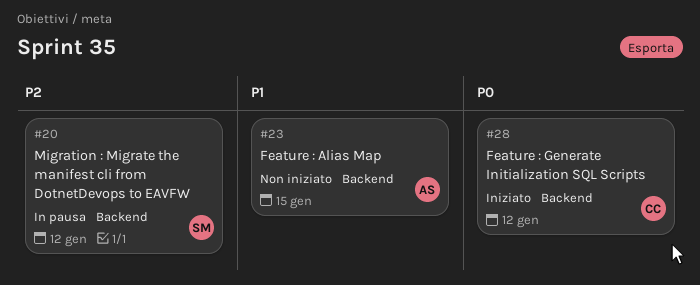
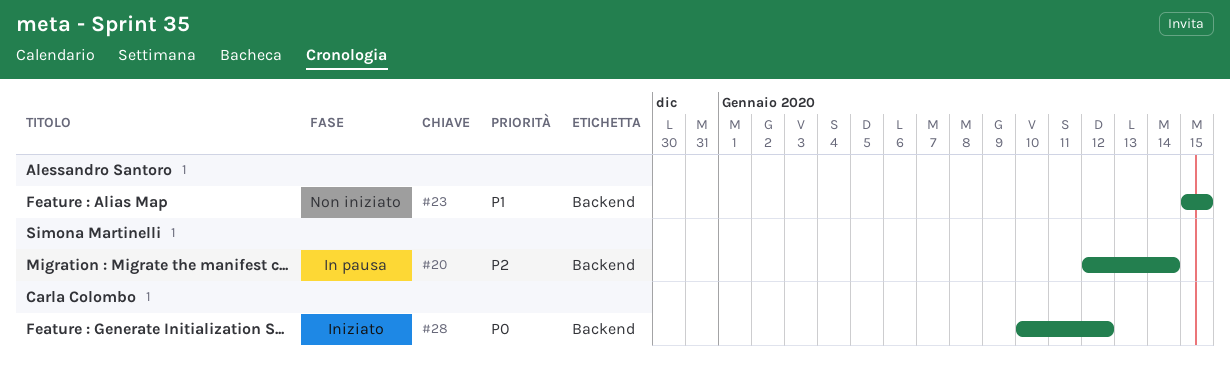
#20, due: Jan 12 -> Jan 14

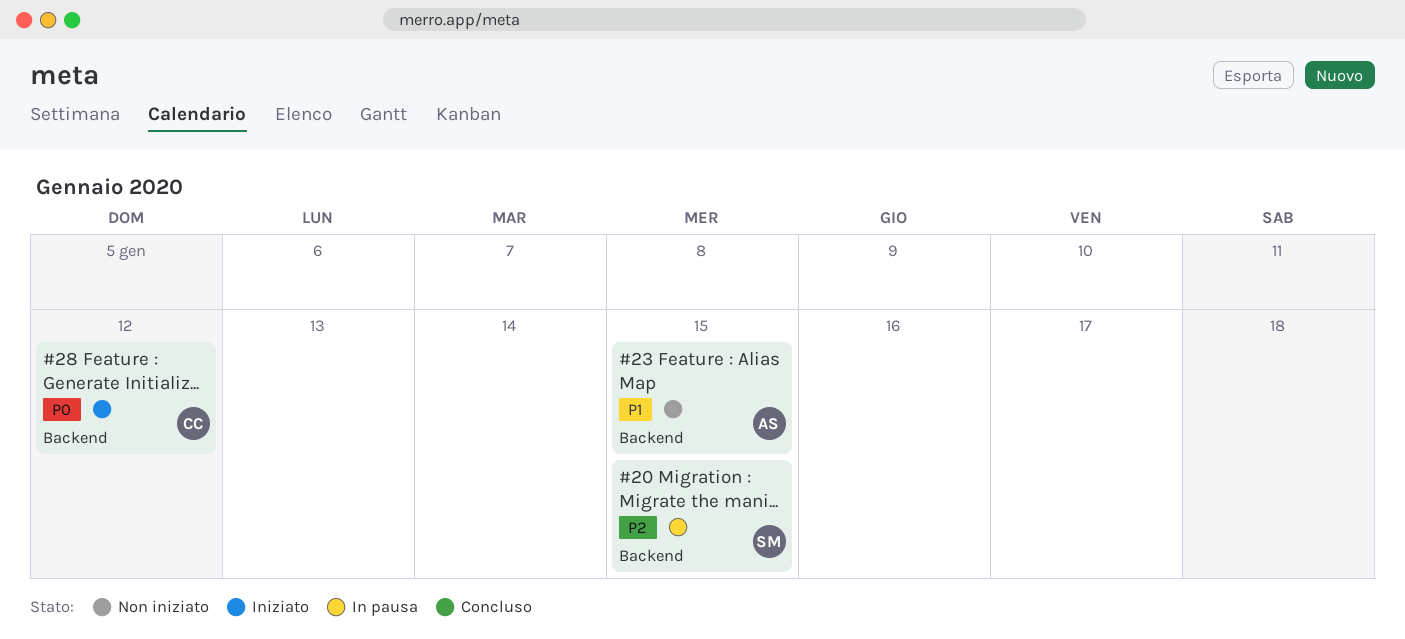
#20, due: Jan 14 -> Jan 15

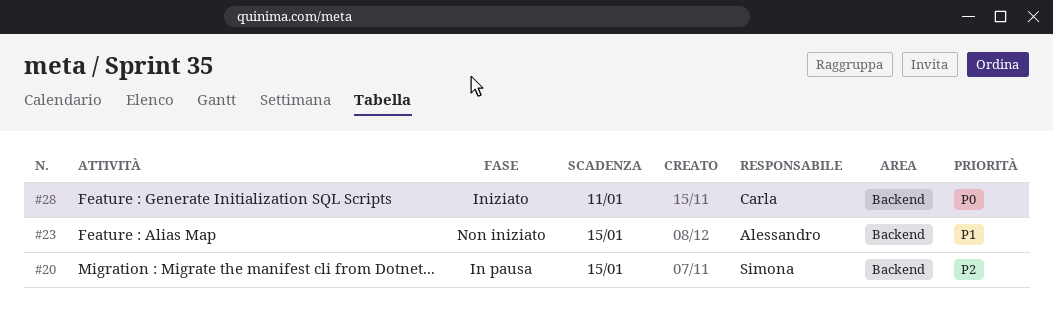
#28, due: Jan 12 -> Jan 11

